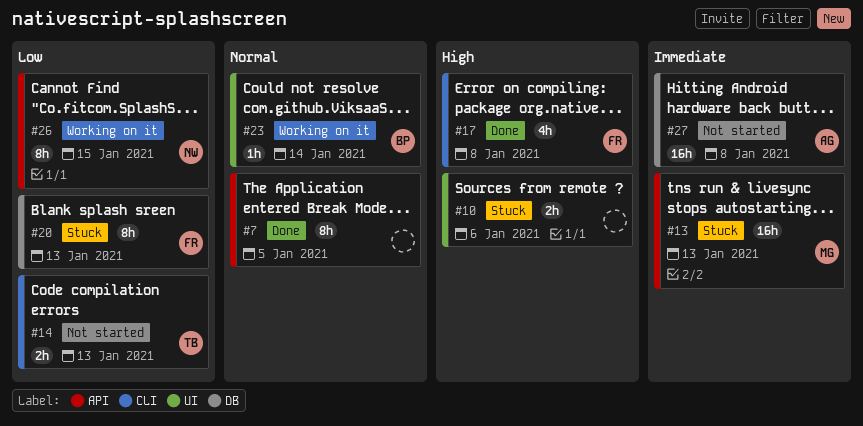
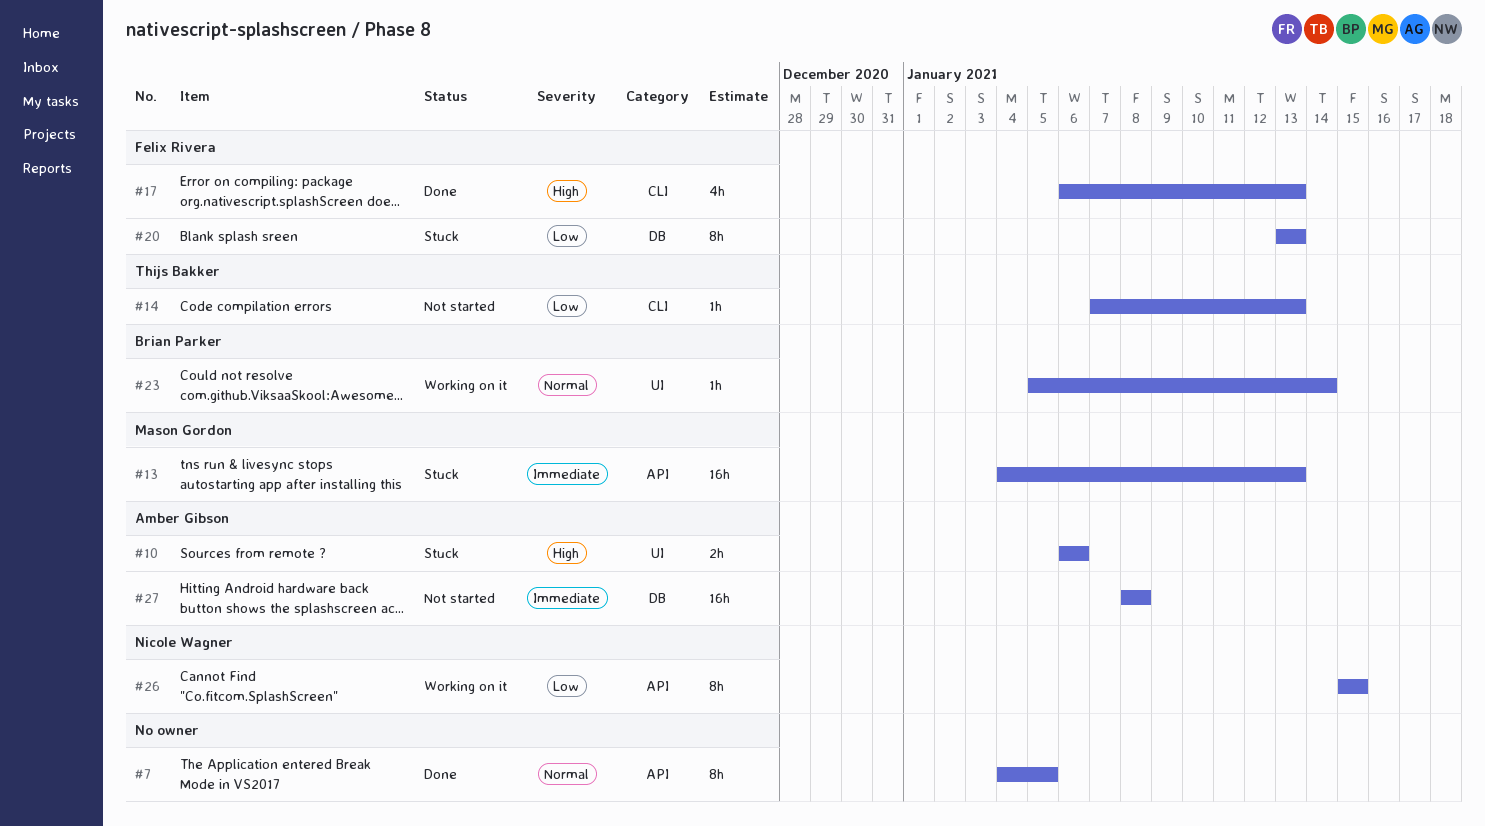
#10, owner: none -> Amber Gibson
#14, estimate: 2h -> 1h
#17, due: Jan 8 -> Jan 13

